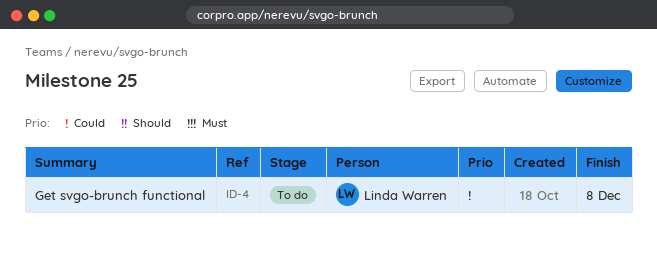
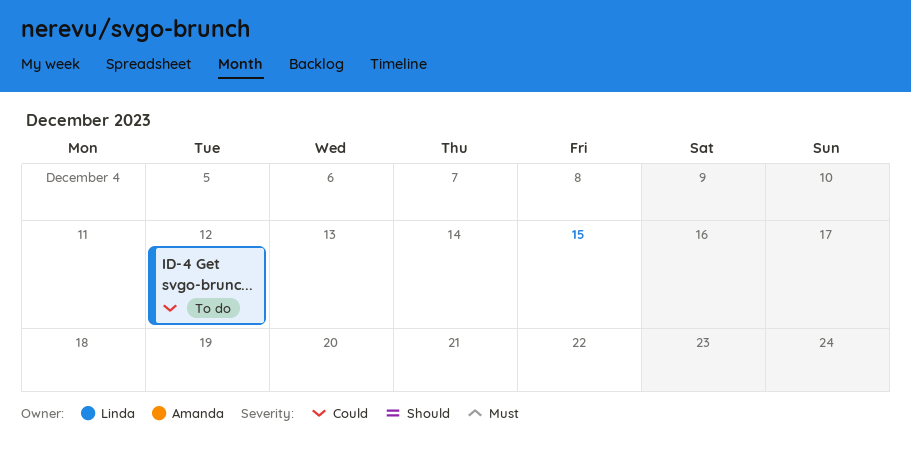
ID-4, due: Dec 8 -> Dec 12

